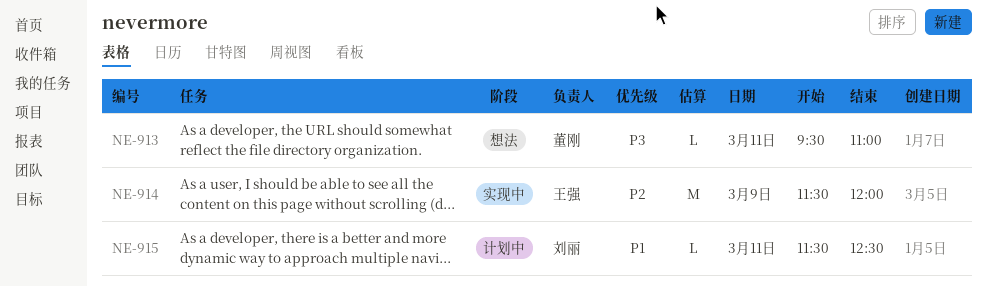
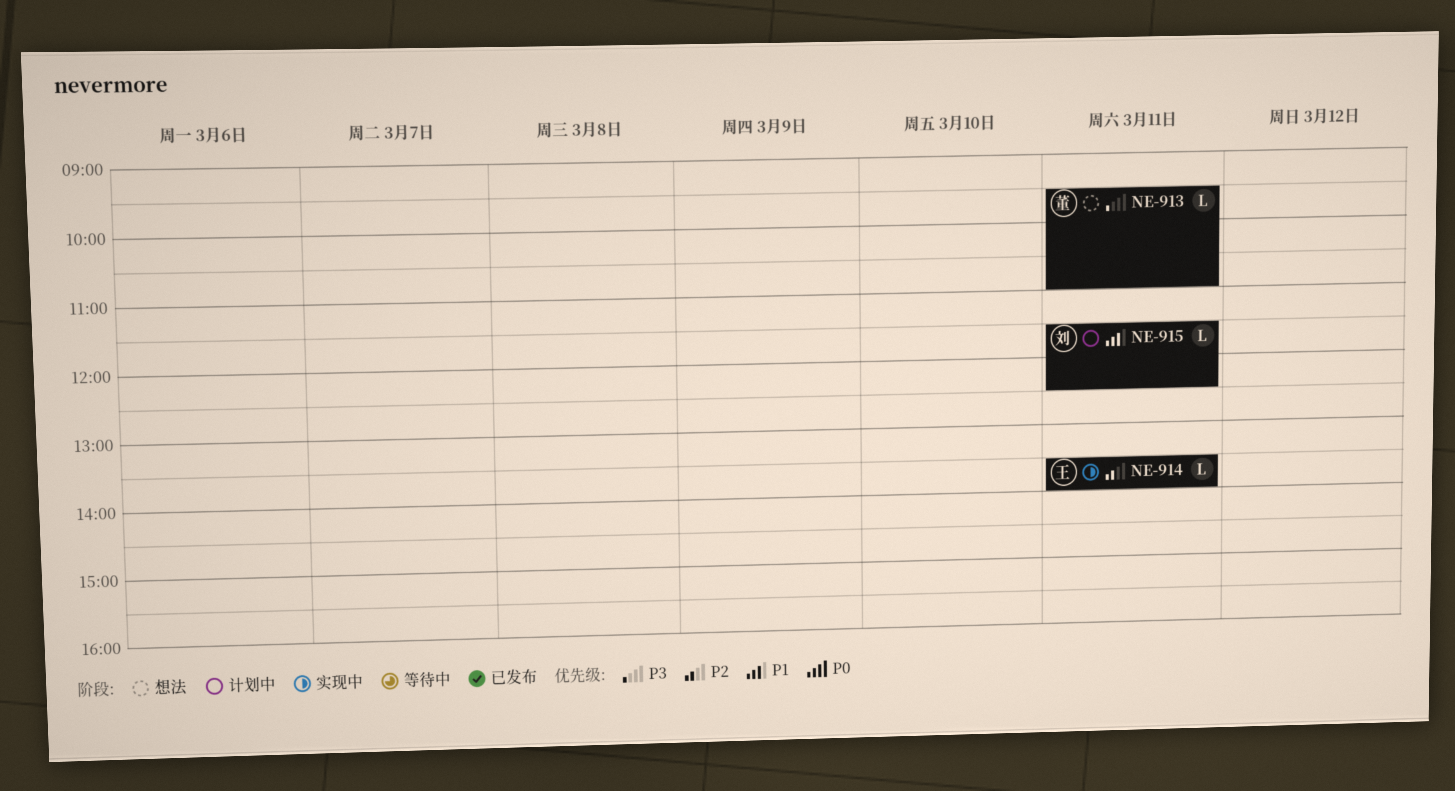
NE-914, estimate: M -> L
NE-914, day: Mar 9 -> Mar 11
NE-914, begins: 11:30 -> 13:30
NE-914, ends: 12:00 -> 14:00

